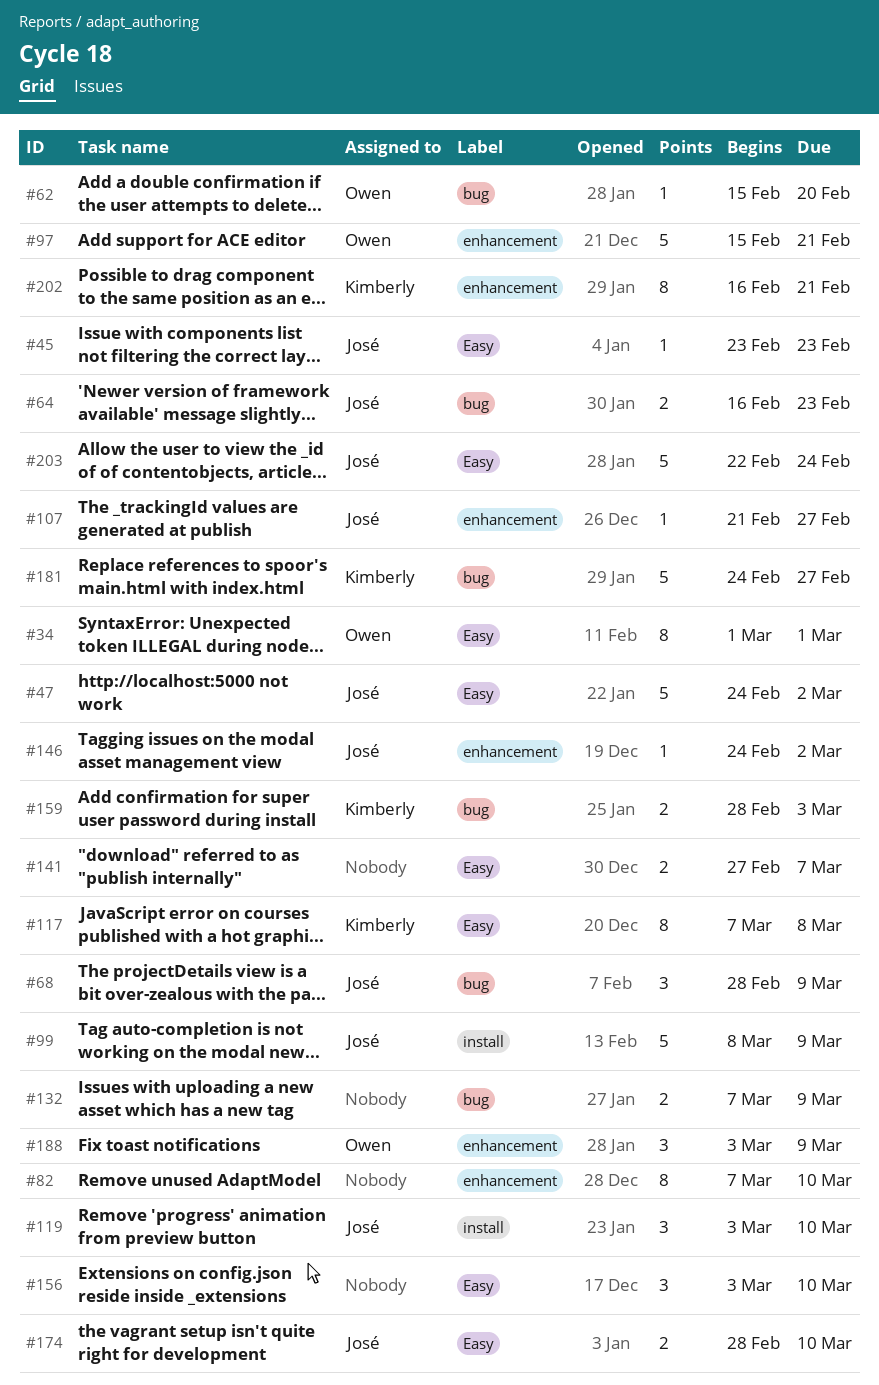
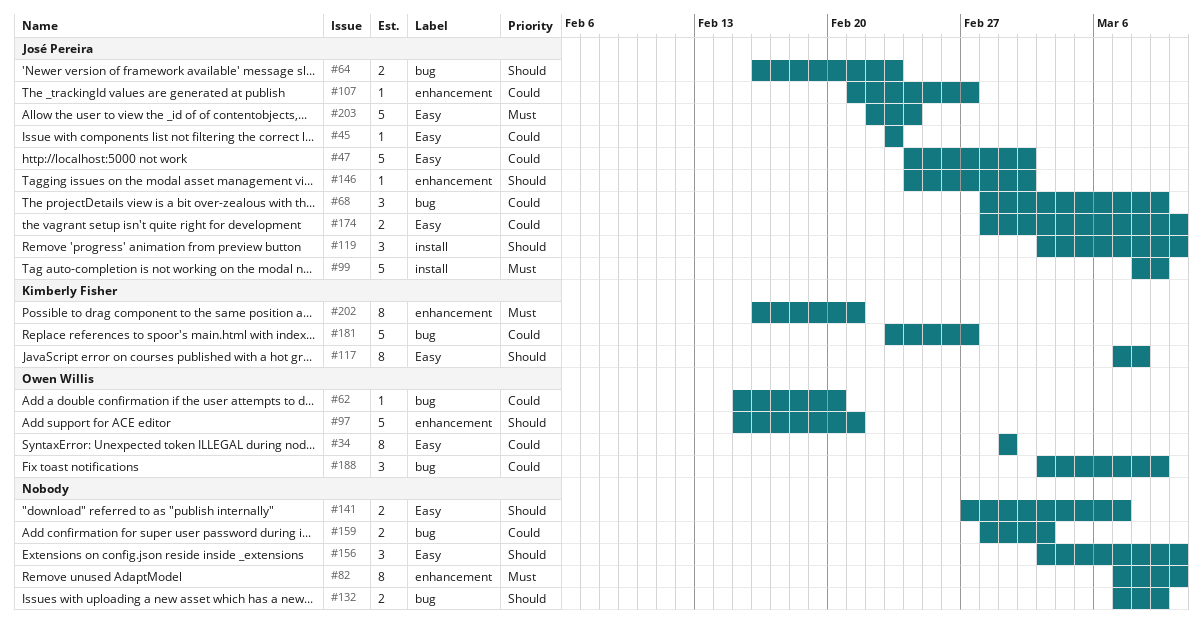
#159, owner: Kimberly Fisher -> none
#181, start: Feb 24 -> Feb 23
#188, label: enhancement -> bug

